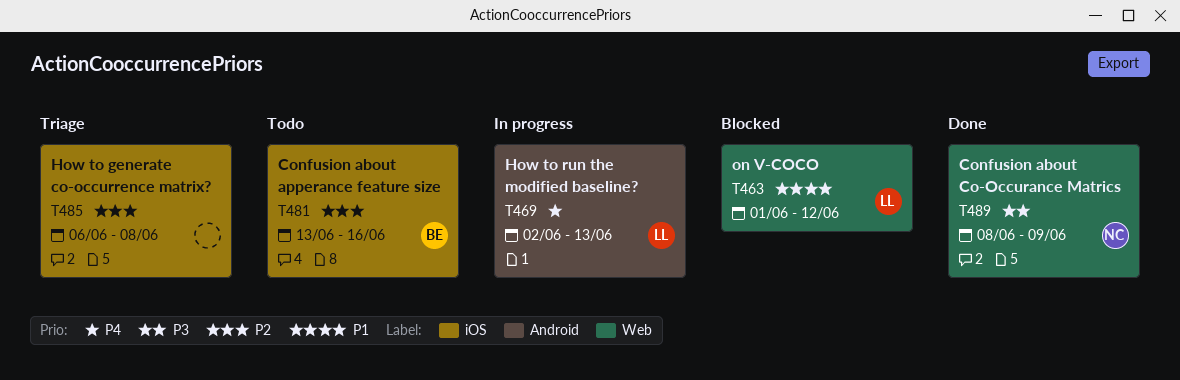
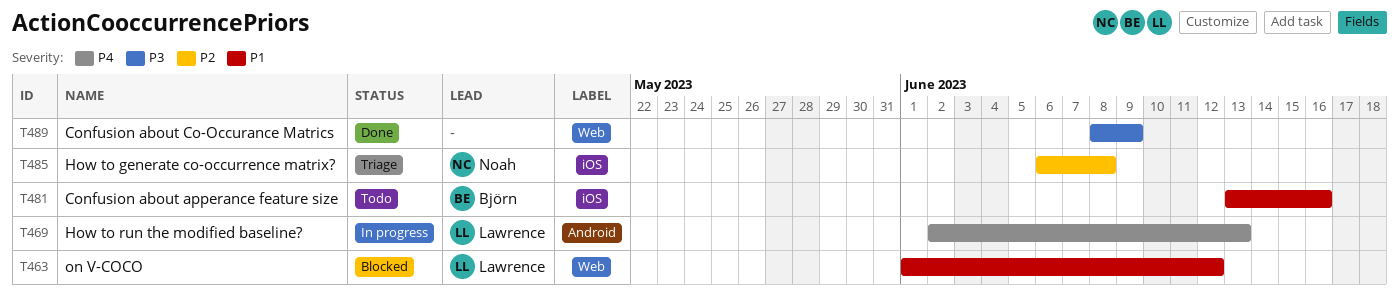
T481, priority: P2 -> P1
T485, owner: none -> Noah
T489, owner: Noah -> none

